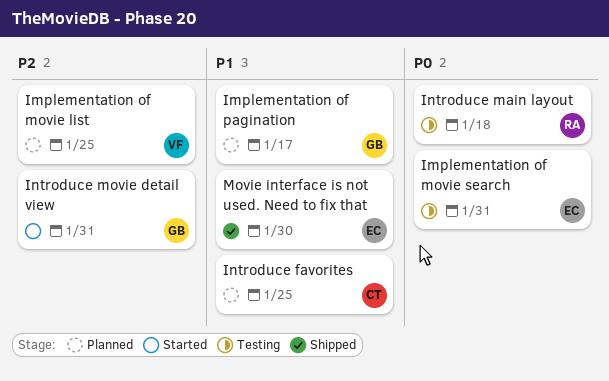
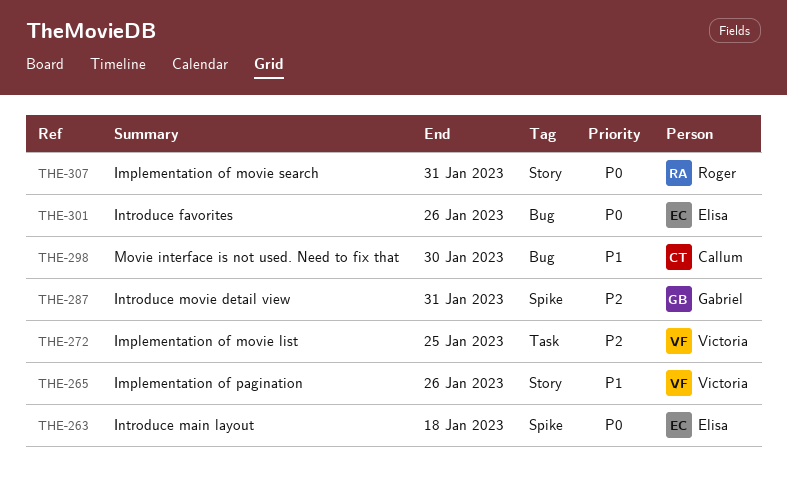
Implementation of movie search, owner: Elisa -> Roger
Implementation of pagination, owner: Gabriel -> Victoria
Implementation of pagination, due: Jan 17 -> Jan 26
Introduce favorites, owner: Callum -> Elisa
Introduce favorites, priority: P1 -> P0
Introduce favorites, due: Jan 25 -> Jan 26
Introduce main layout, owner: Roger -> Elisa
Movie interface is not used. Need to fix that, owner: Elisa -> Callum

